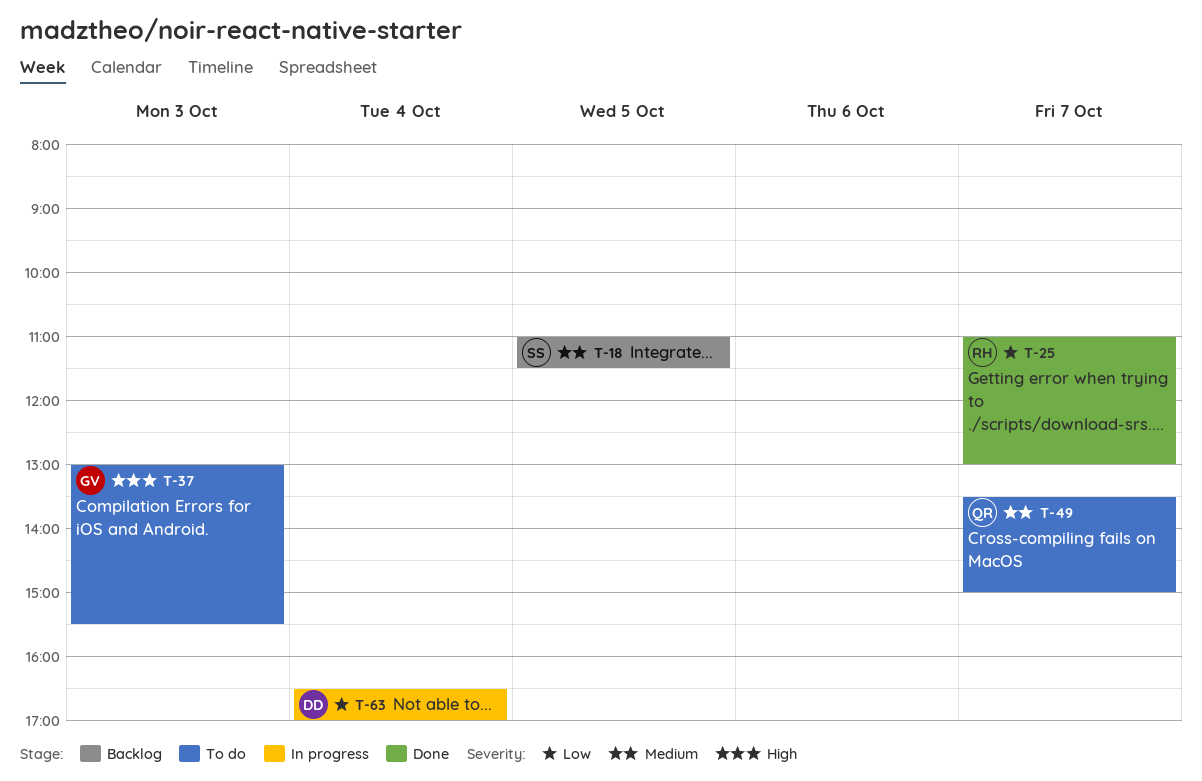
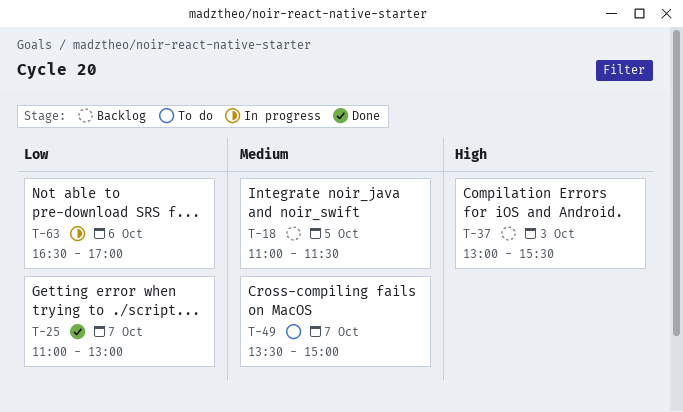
T-37, status: To do -> Backlog
T-63, day: Oct 4 -> Oct 6

